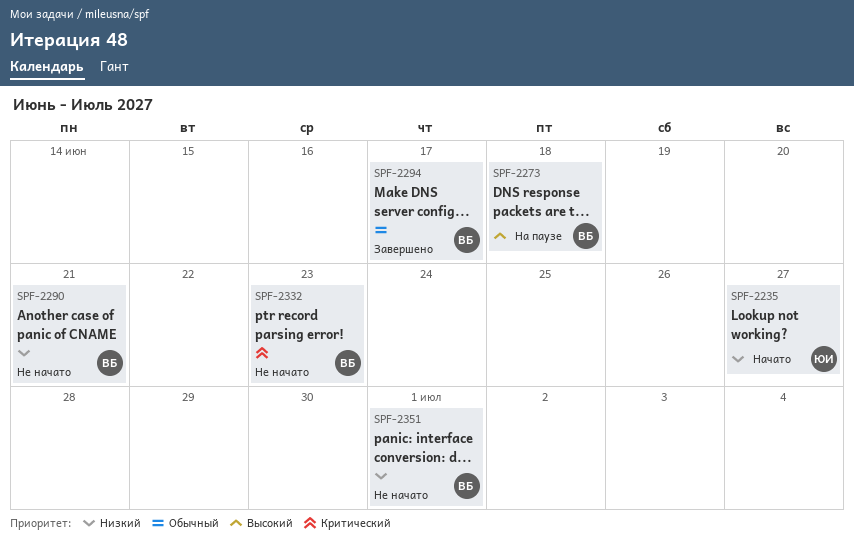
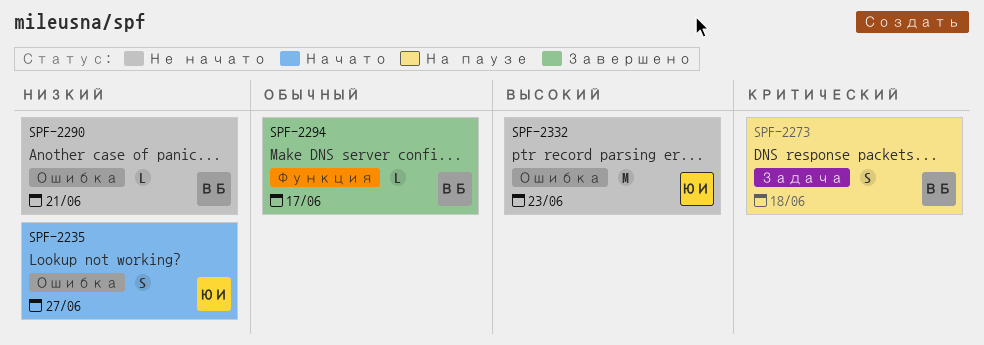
SPF-2273, priority: Высокий -> Критический
SPF-2332, owner: ВБ -> ЮИ
SPF-2332, priority: Критический -> Высокий
SPF-2351: present -> none

